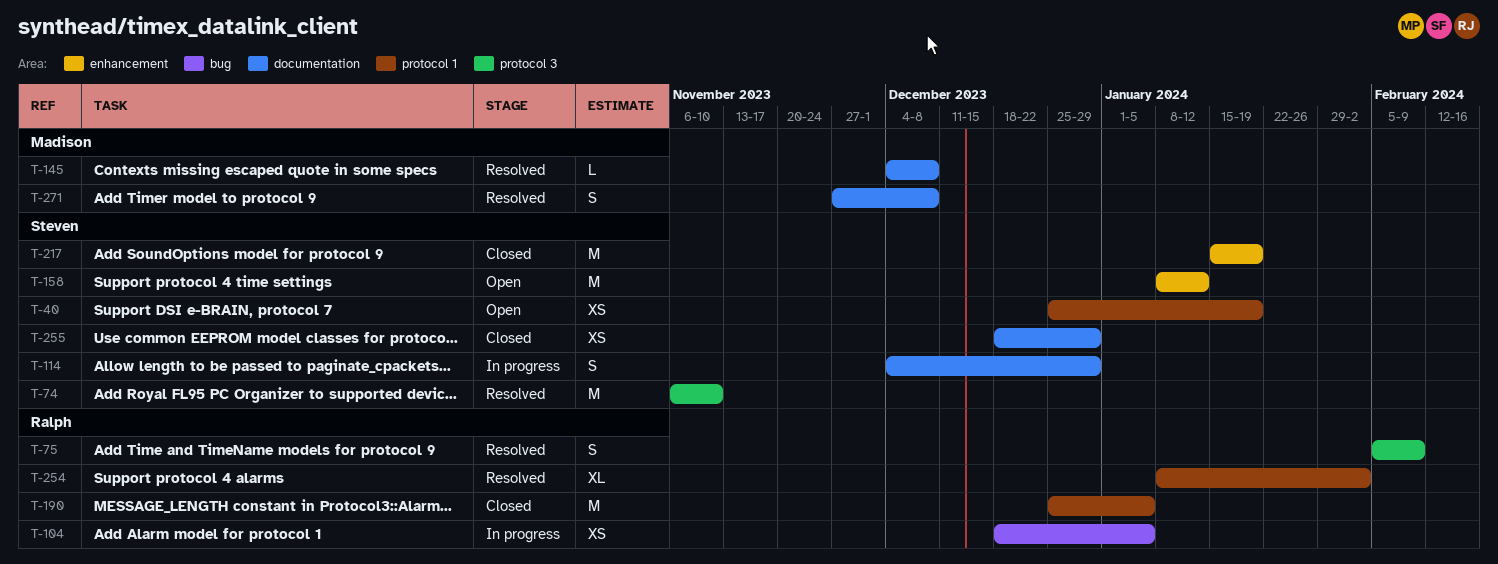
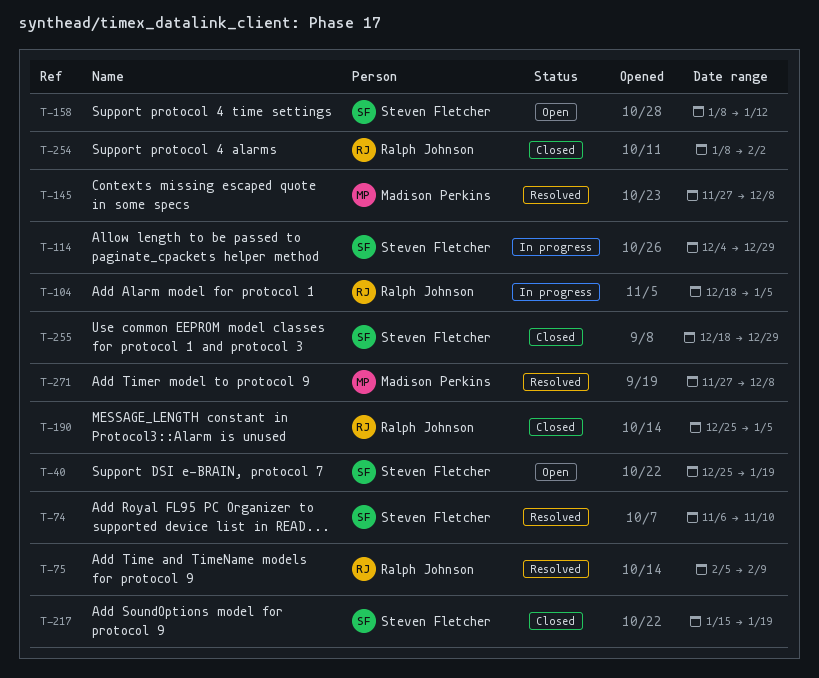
T-145, start: Dec 4 -> Nov 27
T-254, status: Resolved -> Closed

